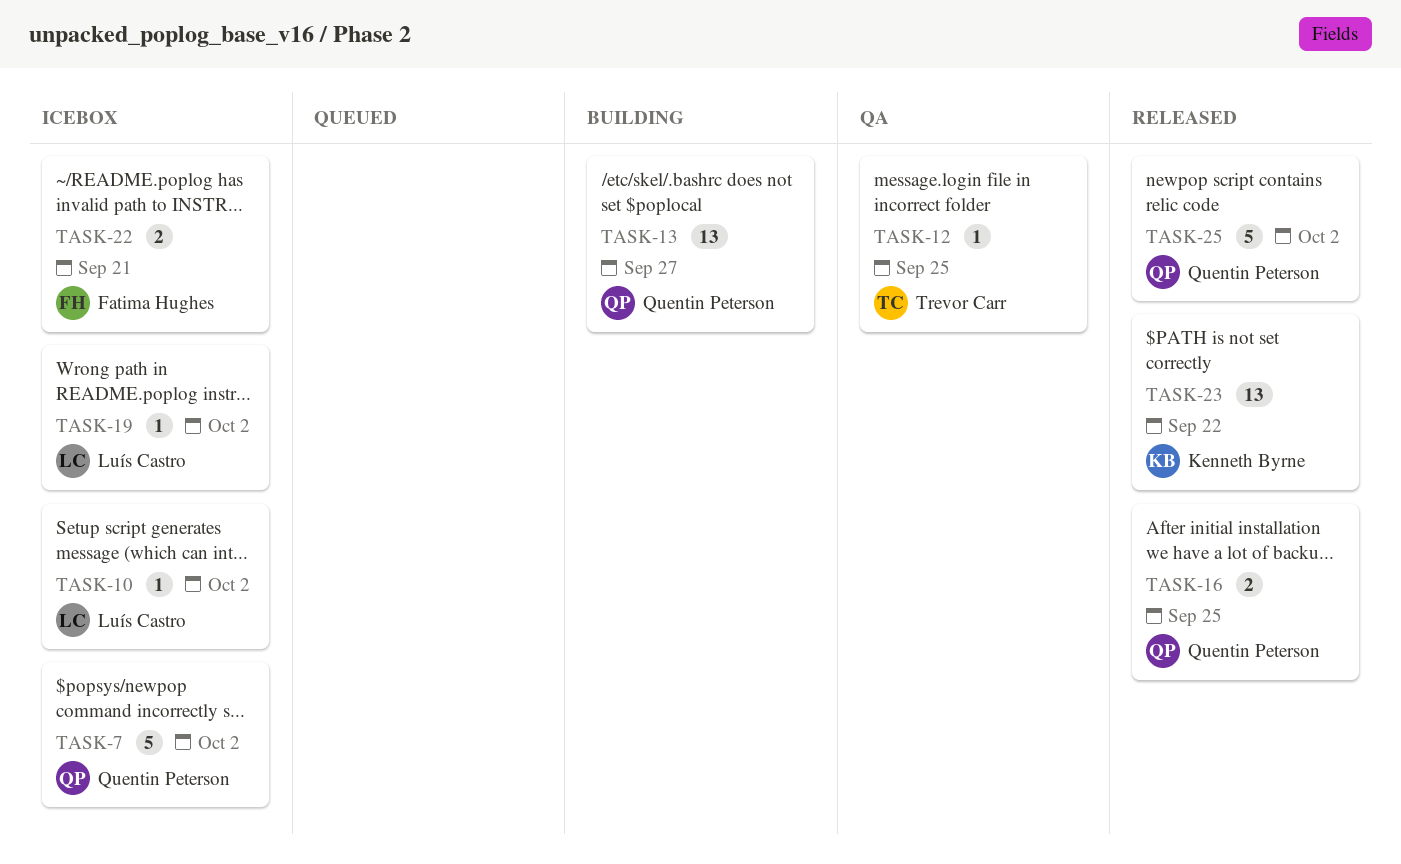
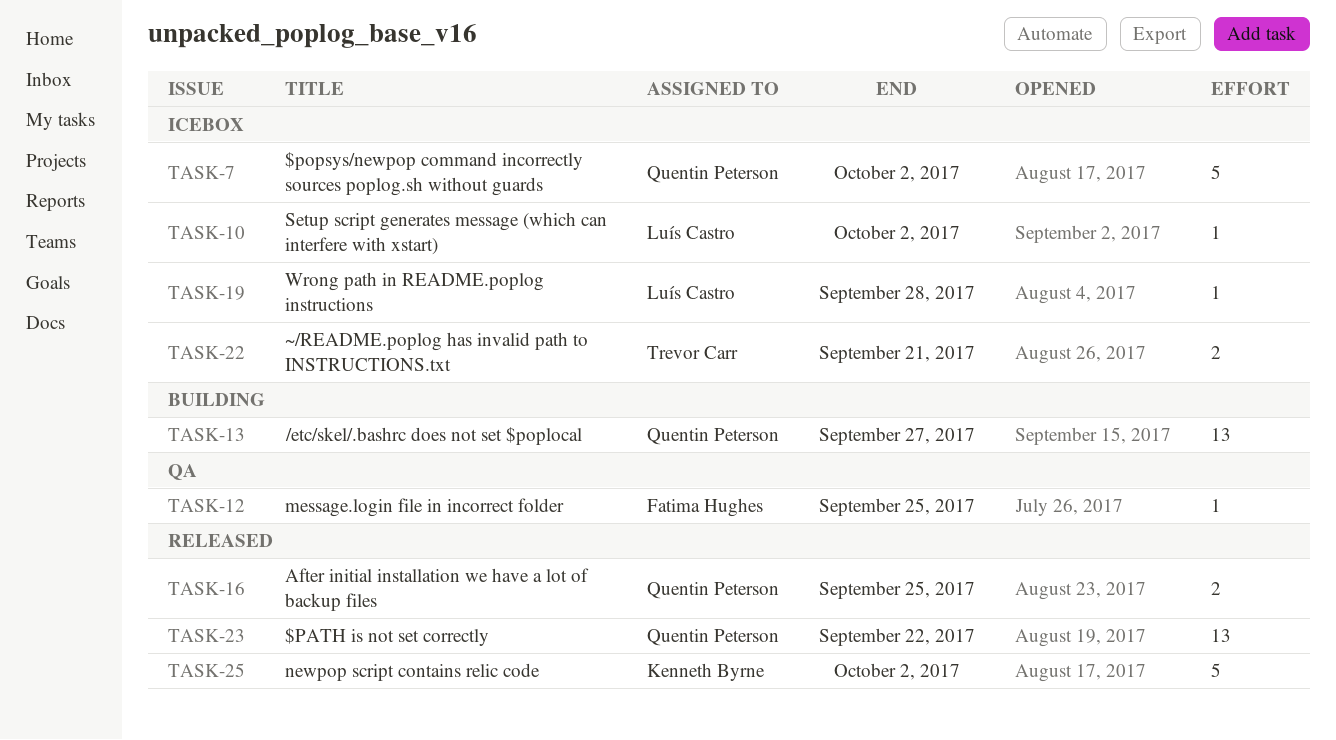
TASK-12, owner: Trevor Carr -> Fatima Hughes
TASK-19, due: Oct 2 -> Sep 28
TASK-22, owner: Fatima Hughes -> Trevor Carr
TASK-23, owner: Kenneth Byrne -> Quentin Peterson
TASK-25, owner: Quentin Peterson -> Kenneth Byrne

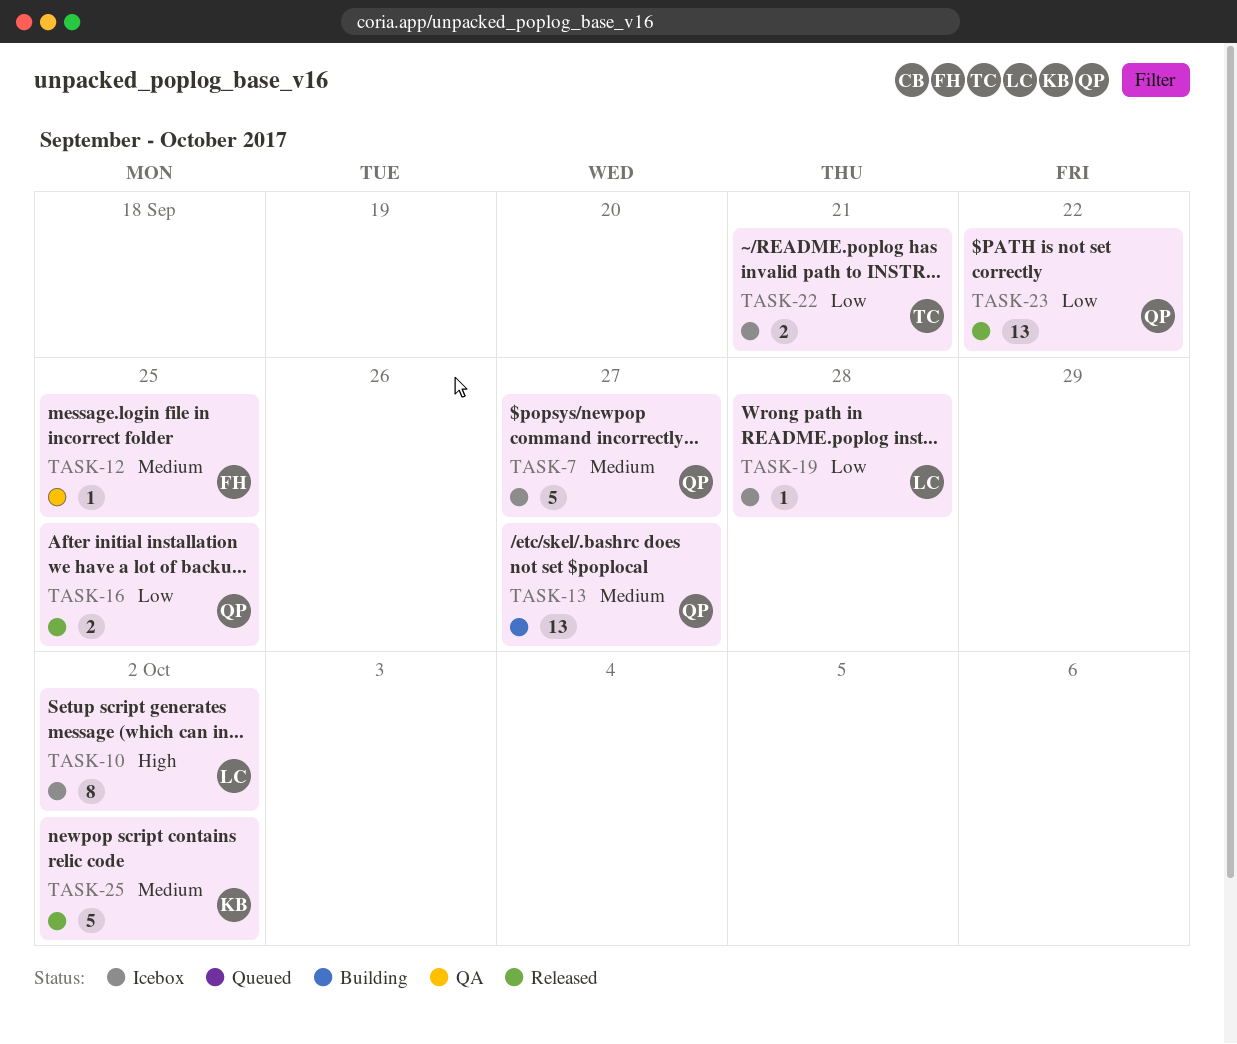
TASK-7, due: Oct 2 -> Sep 27
TASK-10, estimate: 1 -> 8

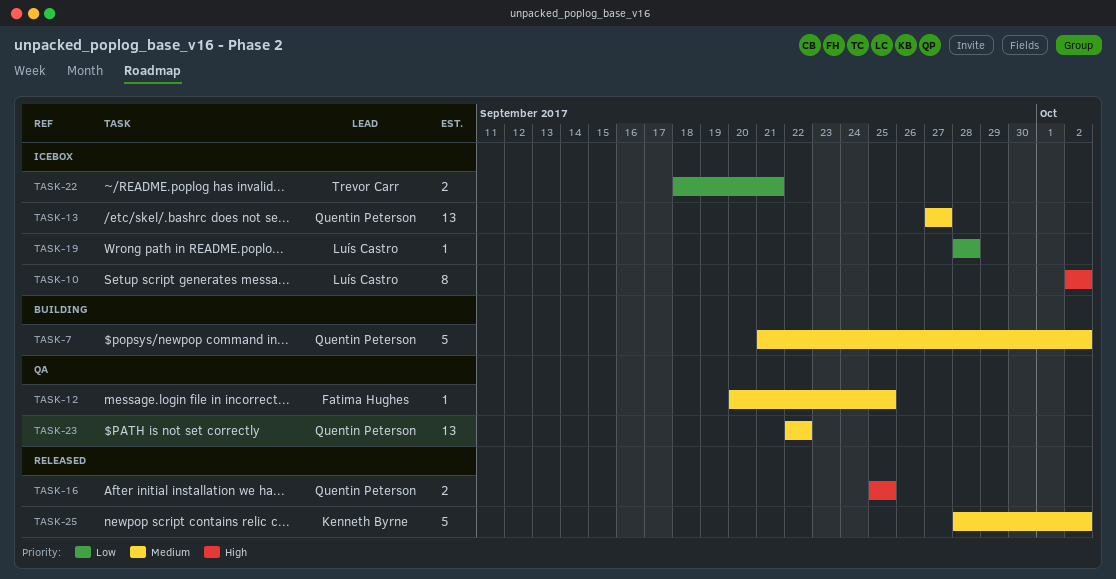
TASK-7, status: Icebox -> Building
TASK-7, due: Sep 27 -> Oct 2
TASK-13, status: Building -> Icebox
TASK-16, priority: Low -> High
TASK-23, status: Released -> QA
TASK-23, priority: Low -> Medium

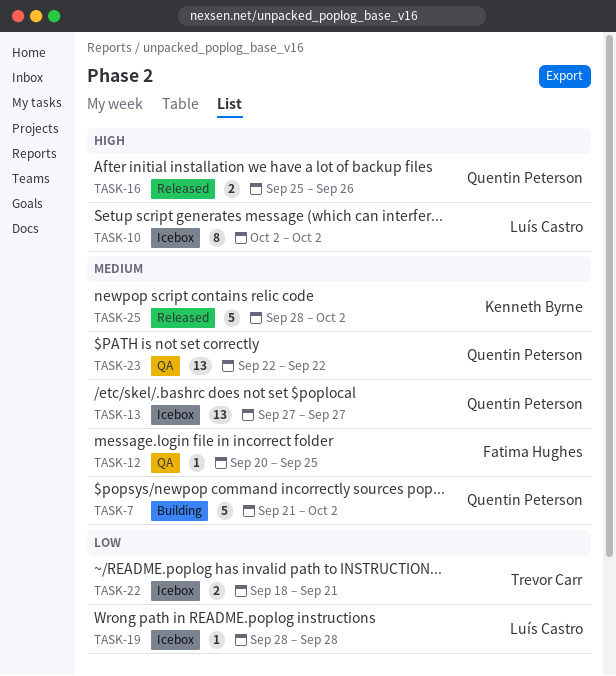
TASK-16, due: Sep 25 -> Sep 26

